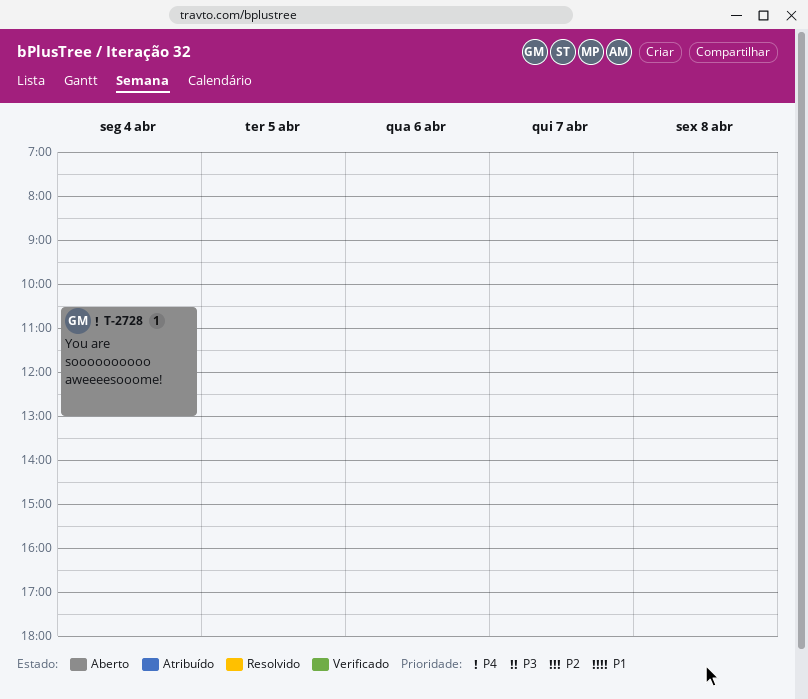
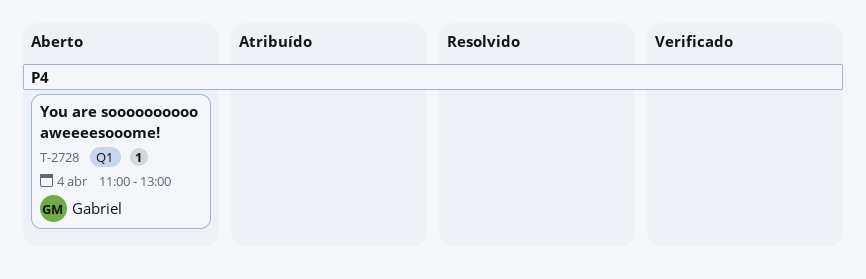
T-2728, begins: 10:30 -> 11:00

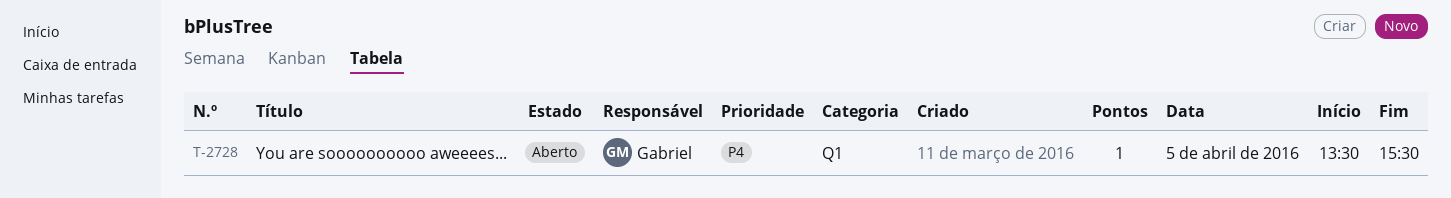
T-2728, day: Apr 4 -> Apr 5
T-2728, begins: 11:00 -> 13:30
T-2728, ends: 13:00 -> 15:30

